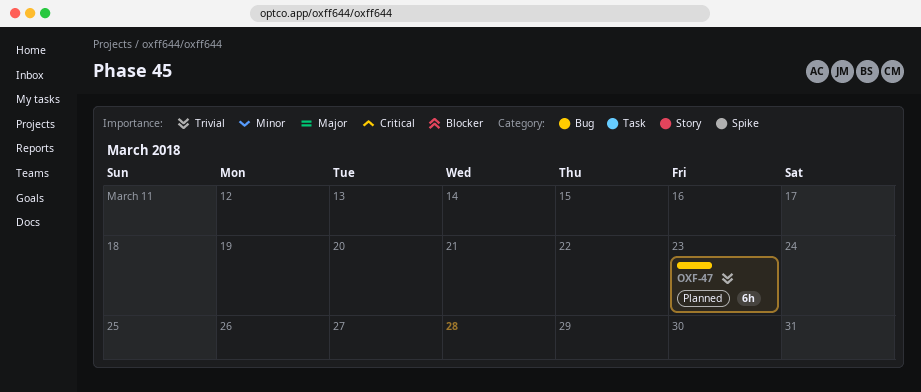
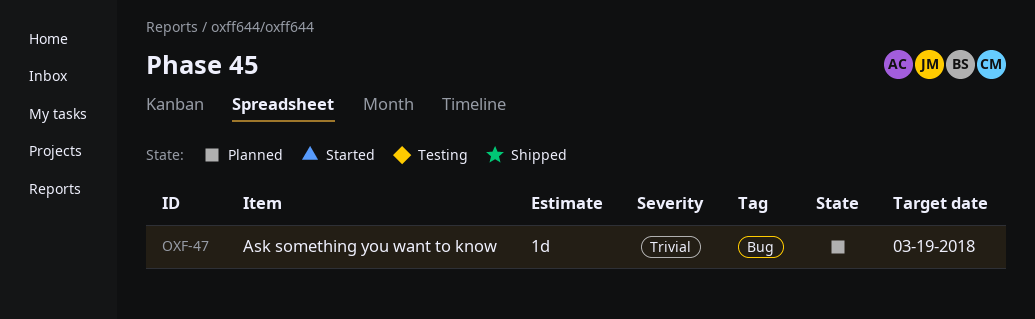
OXF-47, estimate: 6h -> 1d
OXF-47, due: Mar 23 -> Mar 19

